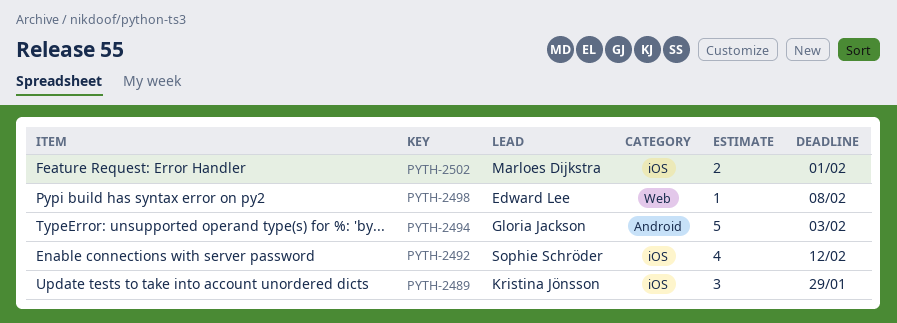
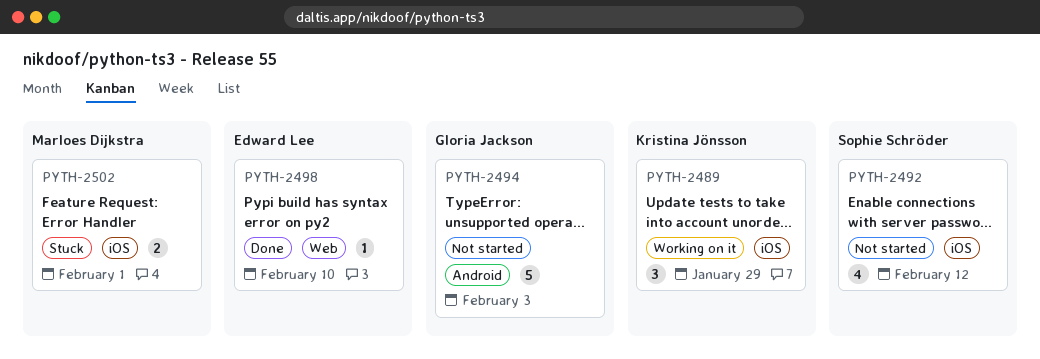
PYTH-2498, due: Feb 8 -> Feb 10

